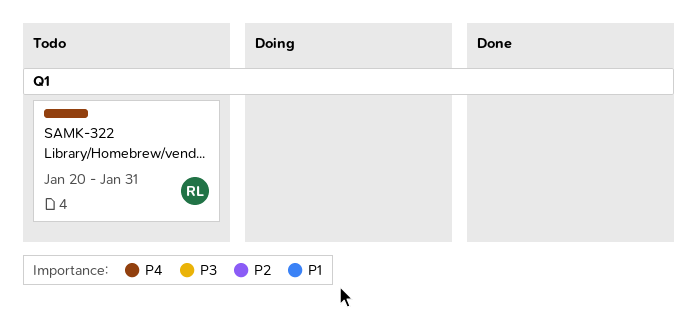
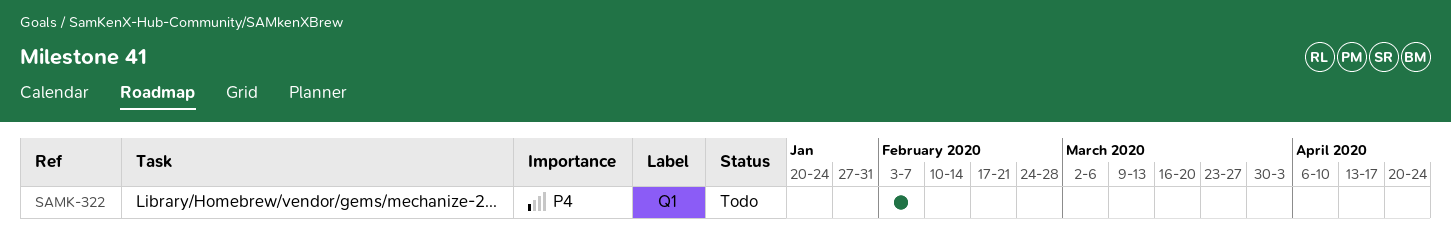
SAMK-322, start: Jan 20 -> Feb 3
SAMK-322, due: Jan 31 -> Feb 7

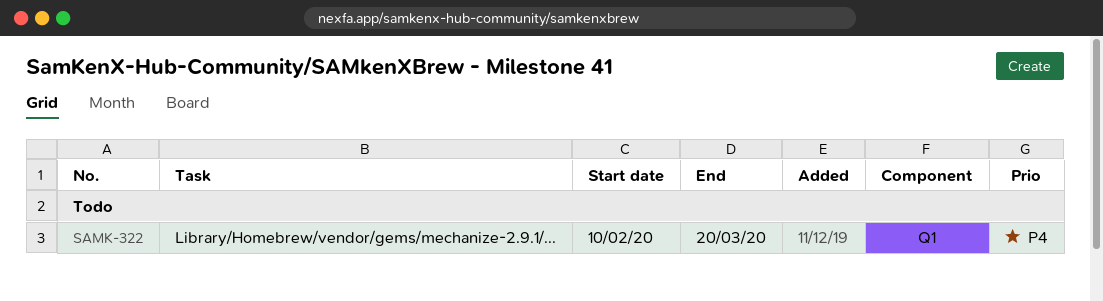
SAMK-322, start: Feb 3 -> Feb 10
SAMK-322, due: Feb 7 -> Mar 20

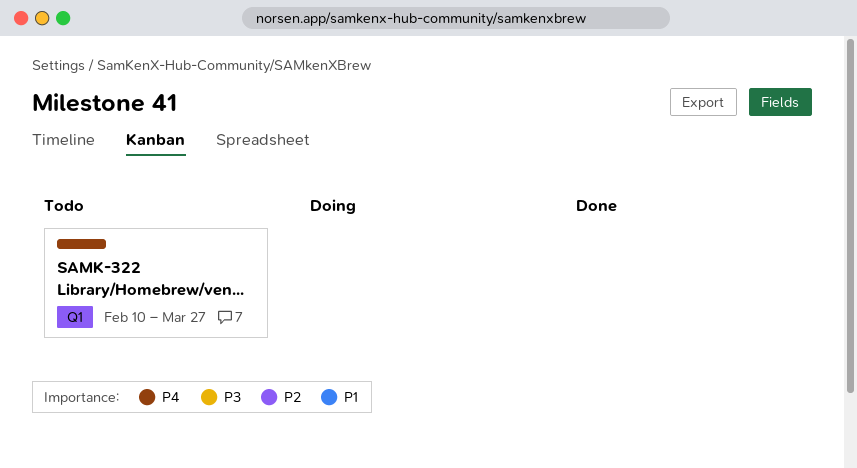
SAMK-322, due: Mar 20 -> Mar 27

